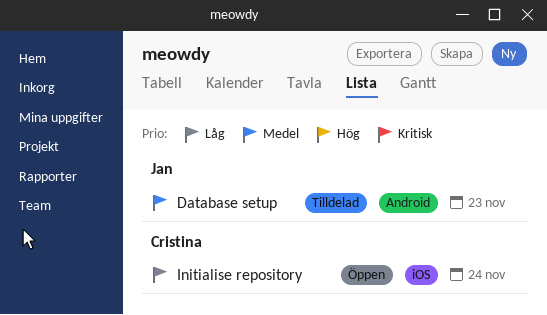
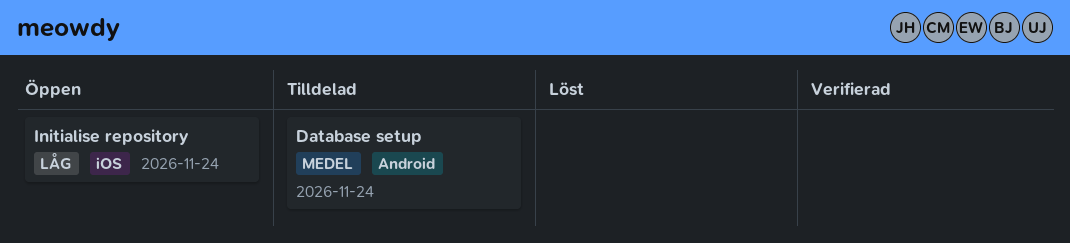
Database setup, due: Nov 23 -> Nov 24

